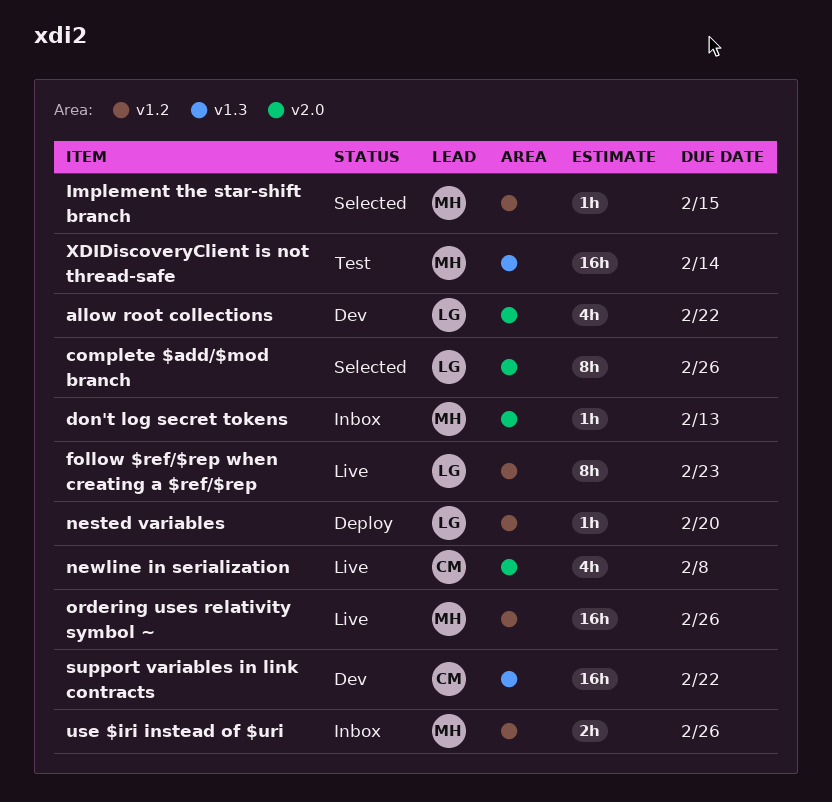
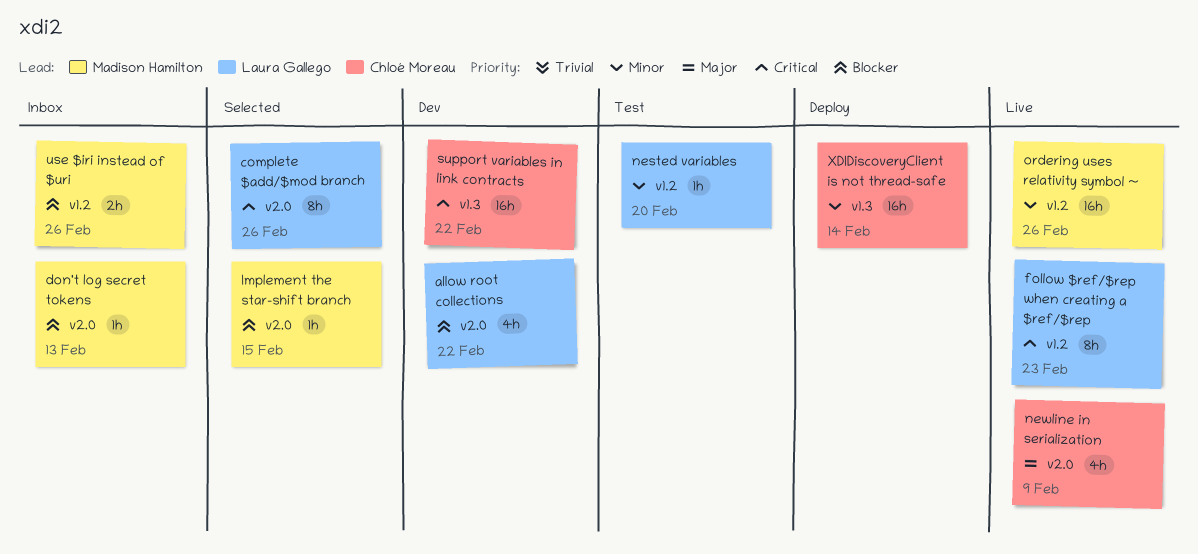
Implement the star-shift branch, label: v1.2 -> v2.0
nested variables, status: Deploy -> Test
newline in serialization, due: Feb 8 -> Feb 9
XDIDiscoveryClient is not thread-safe, status: Test -> Deploy
XDIDiscoveryClient is not thread-safe, owner: Madison Hamilton -> Chloé Moreau

